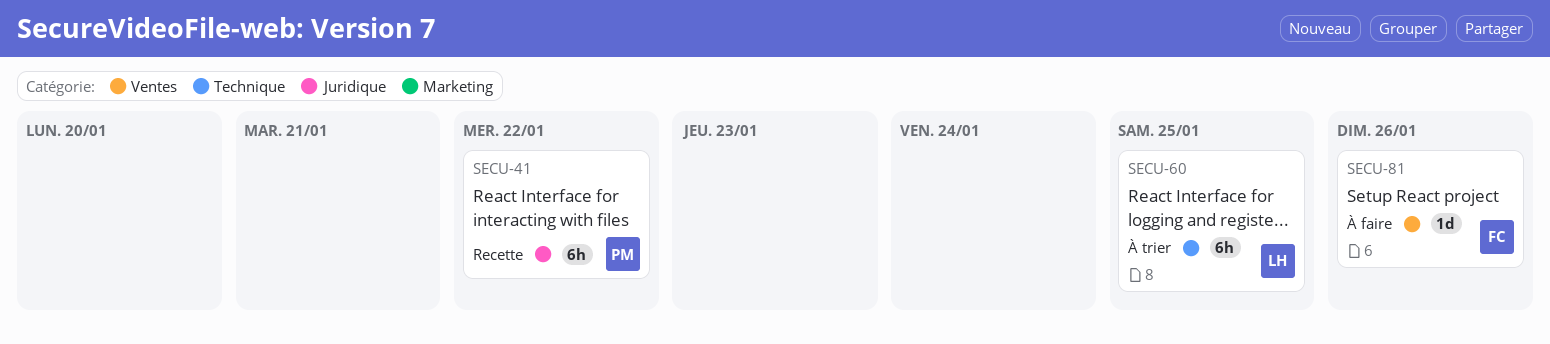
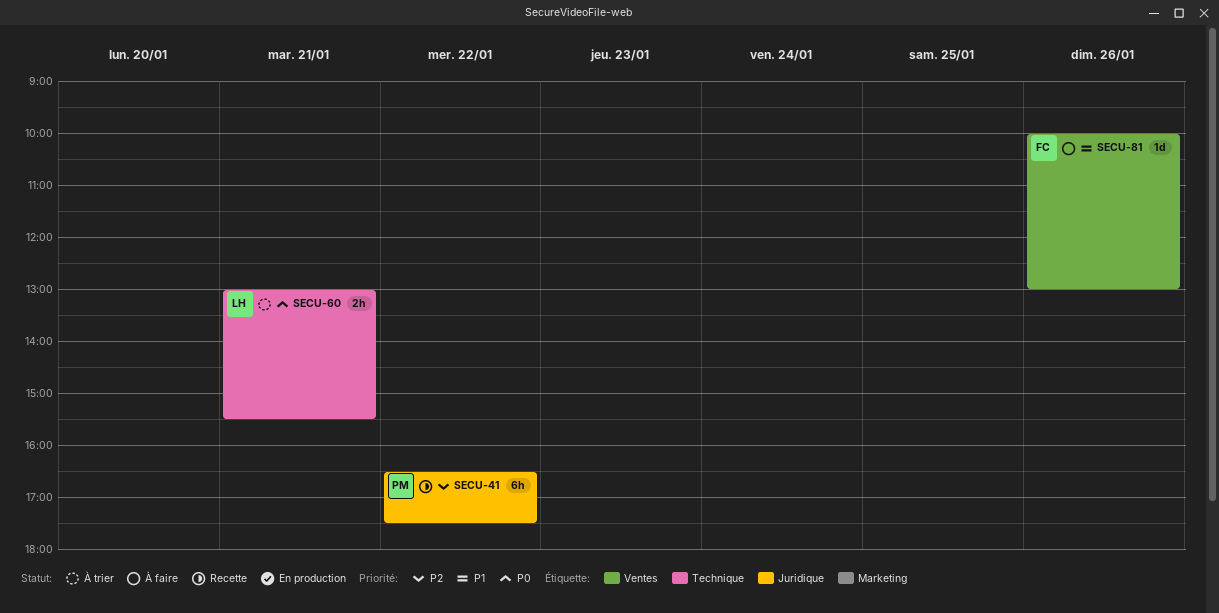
SECU-60, estimate: 6h -> 2h
SECU-60, day: Jan 25 -> Jan 21

